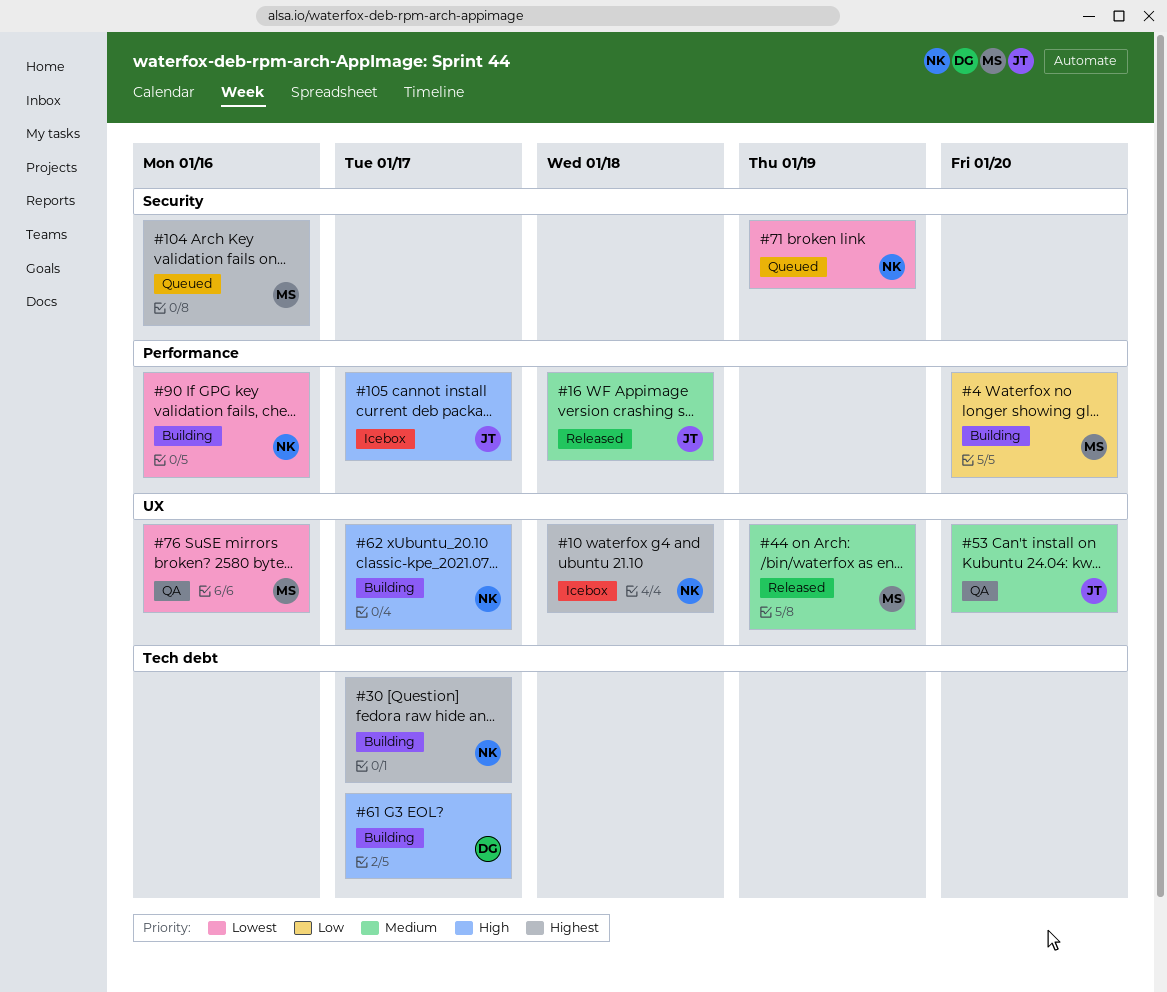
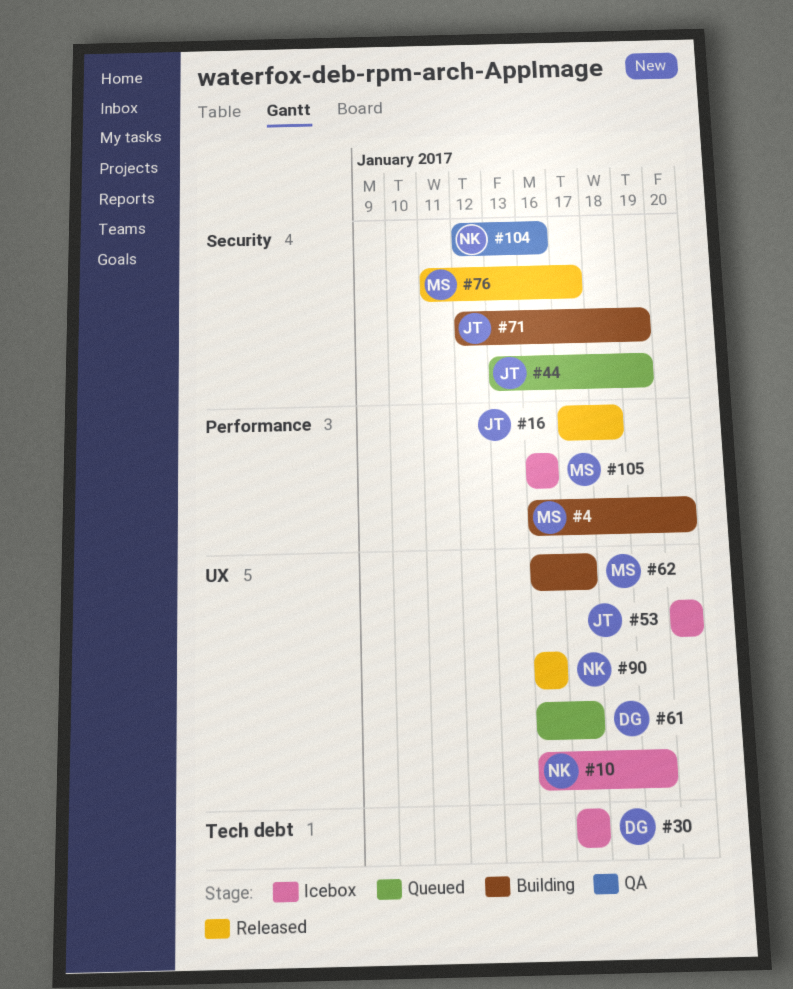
#10, due: Jan 18 -> Jan 19
#30, status: Building -> Icebox
#30, owner: NK -> DG
#44, status: Released -> Queued
#44, owner: MS -> JT
#44, label: UX -> Security
#53, status: QA -> Icebox
#61, status: Building -> Queued
#61, label: Tech debt -> UX
#62, owner: NK -> MS
#71, status: Queued -> Building
#71, owner: NK -> JT
#76, status: QA -> Released
#76, label: UX -> Security
#76, due: Jan 16 -> Jan 17
#90, status: Building -> Released
#90, label: Performance -> UX
#104, status: Queued -> QA
#104, owner: MS -> NK
#105, owner: JT -> MS
#105, due: Jan 17 -> Jan 16

